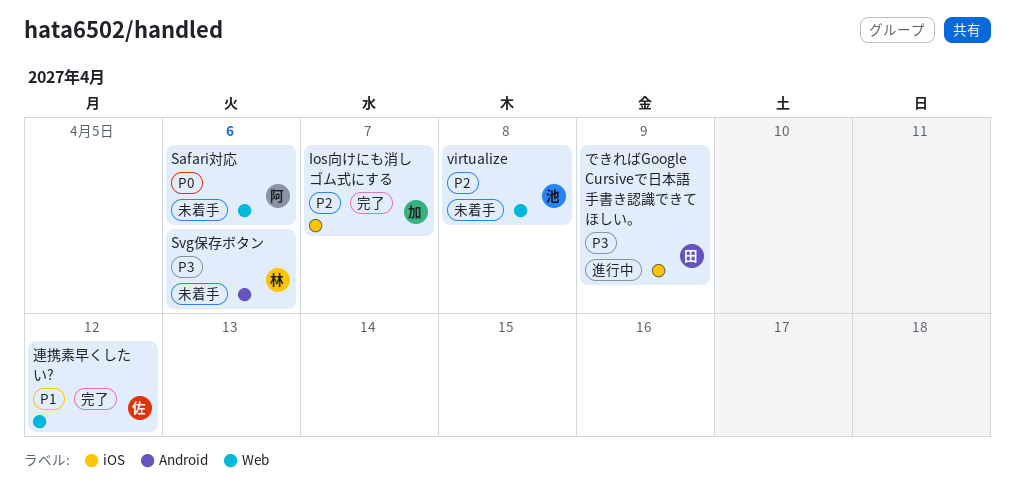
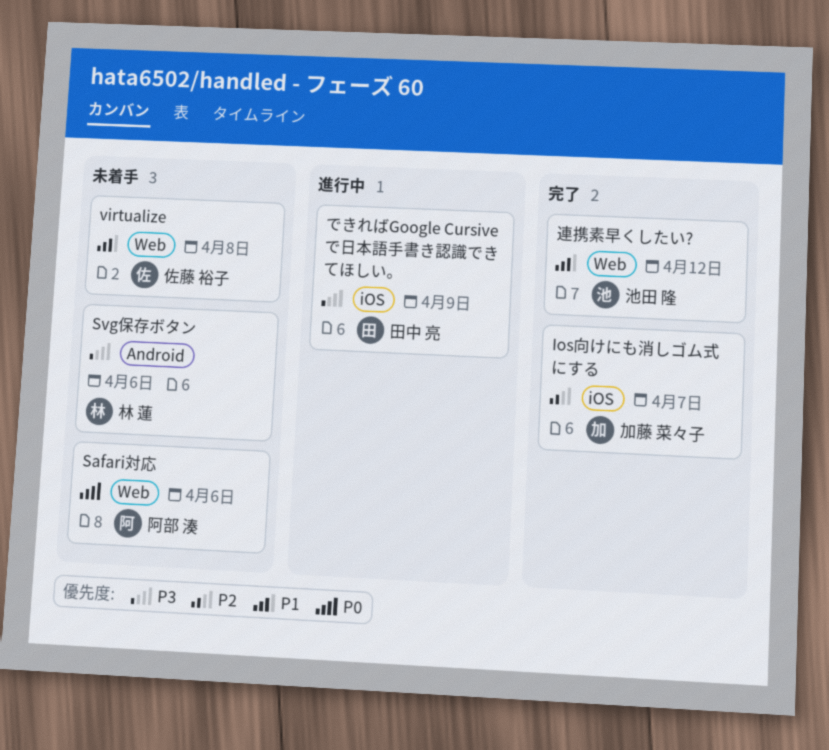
virtualize, owner: 池田 隆 -> 佐藤 裕子
virtualize, priority: P2 -> P1
連携素早くしたい?, owner: 佐藤 裕子 -> 池田 隆

